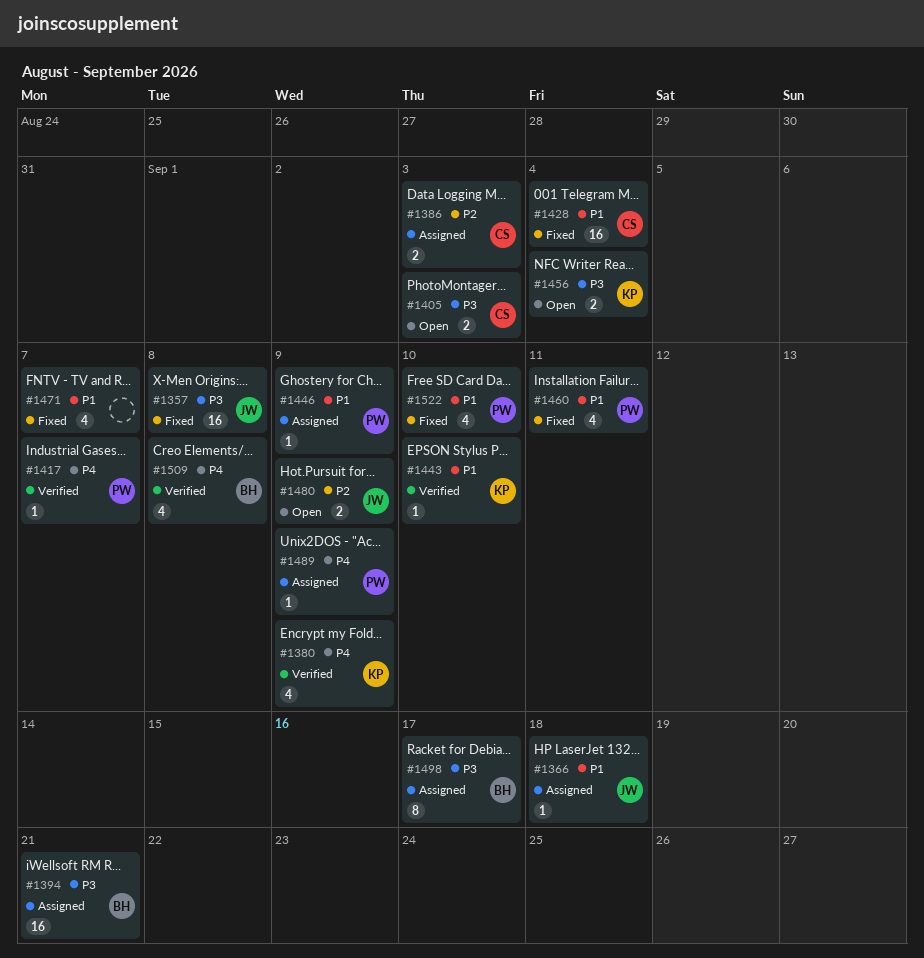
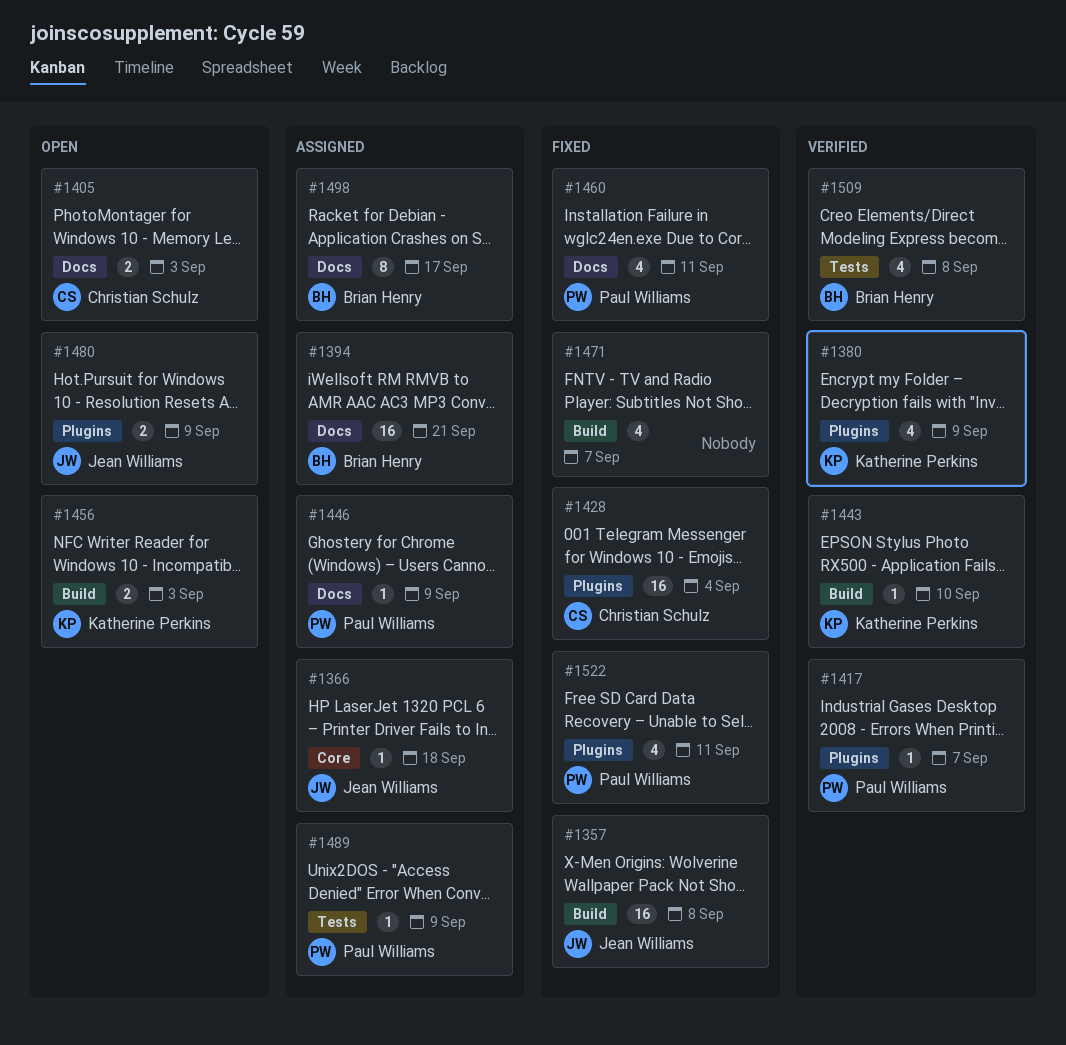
#1386: present -> none
#1456, due: Sep 4 -> Sep 3
#1522, due: Sep 10 -> Sep 11

